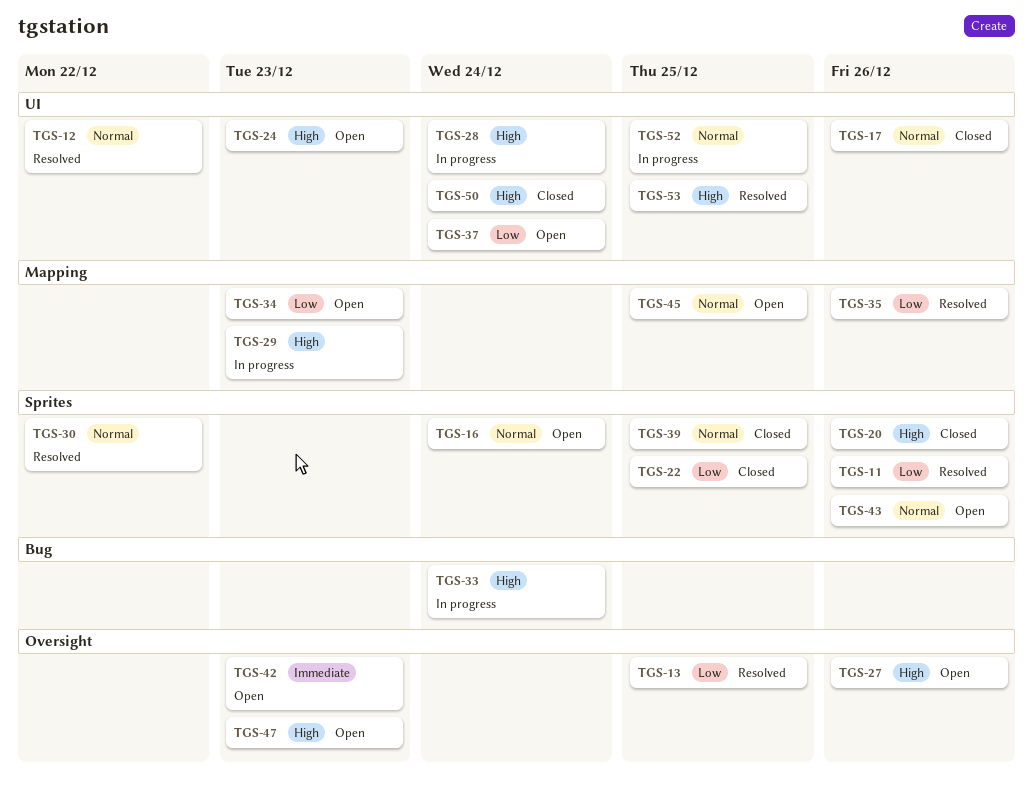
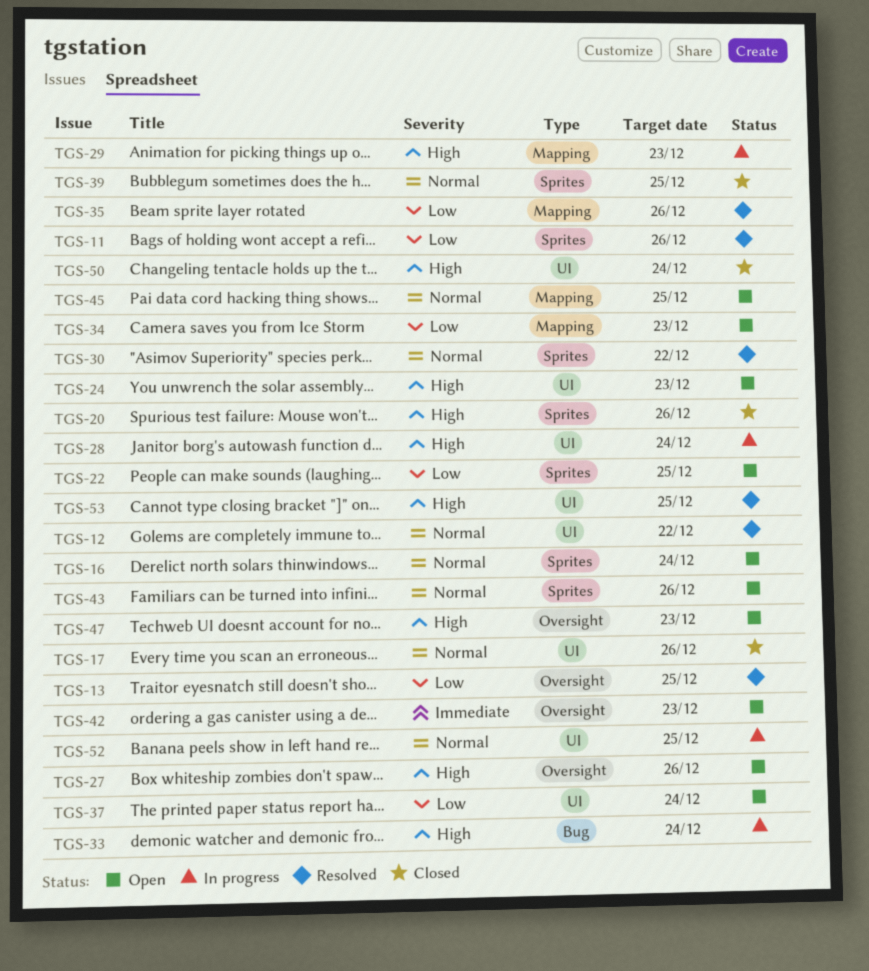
TGS-22, status: Closed -> Open

